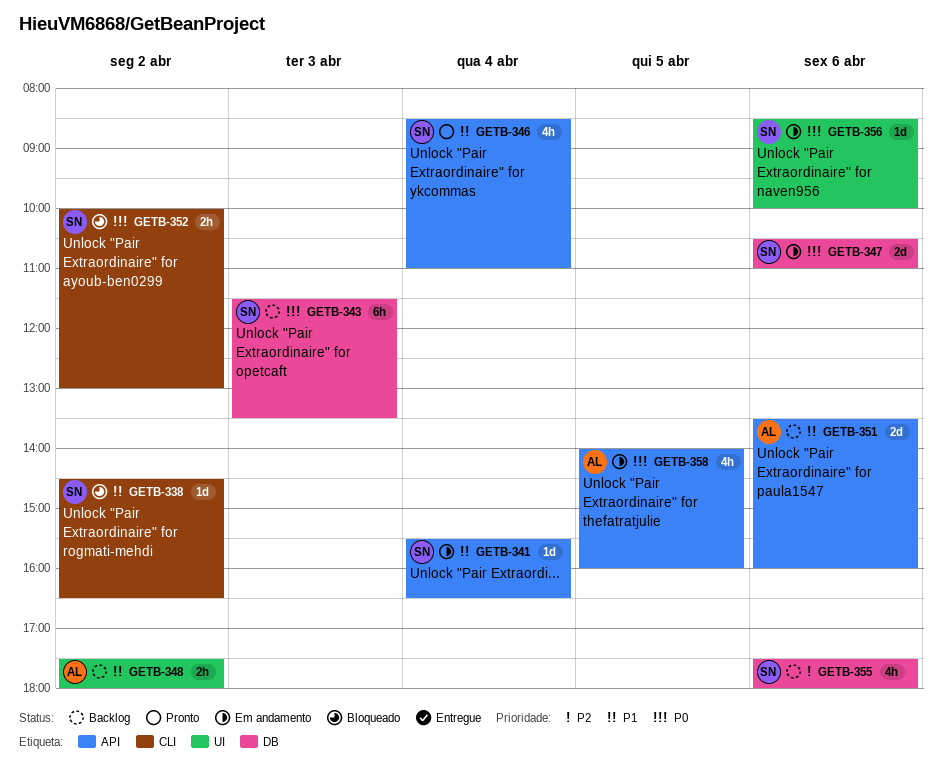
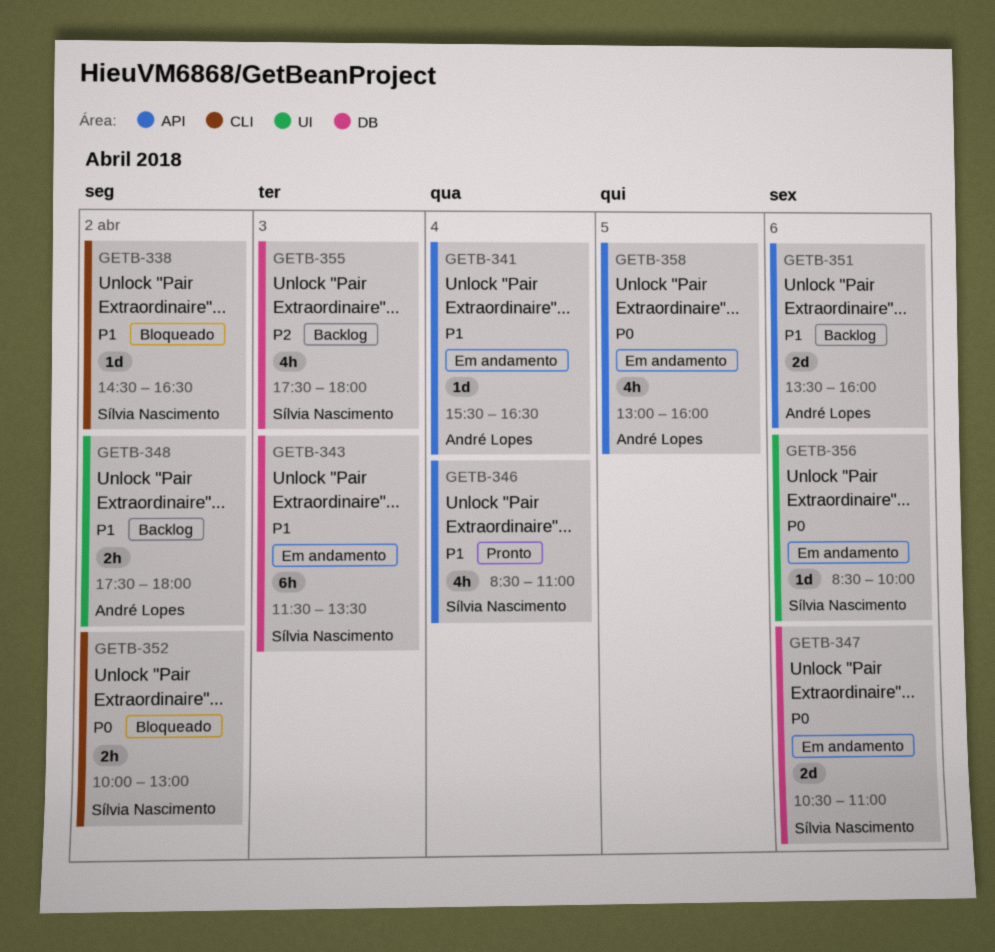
GETB-341, owner: Sílvia Nascimento -> André Lopes
GETB-343, status: Backlog -> Em andamento
GETB-343, priority: P0 -> P1
GETB-355, day: Apr 6 -> Apr 3
GETB-358, begins: 14:00 -> 13:00

